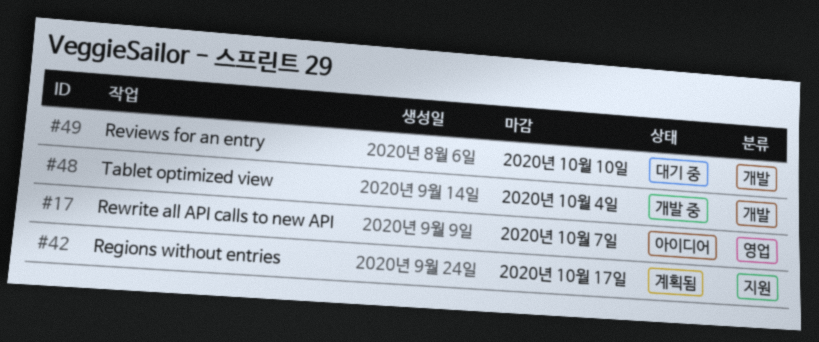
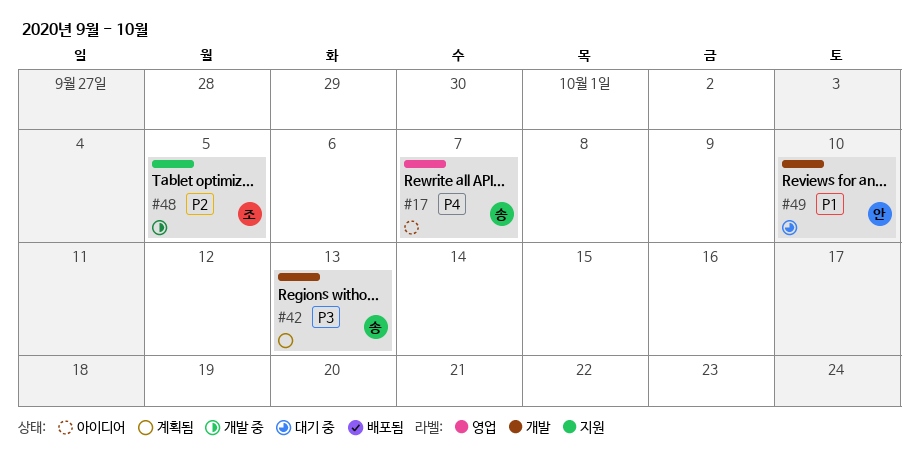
#42, label: 지원 -> 개발
#42, due: Oct 17 -> Oct 13
#48, label: 개발 -> 지원
#48, due: Oct 4 -> Oct 5

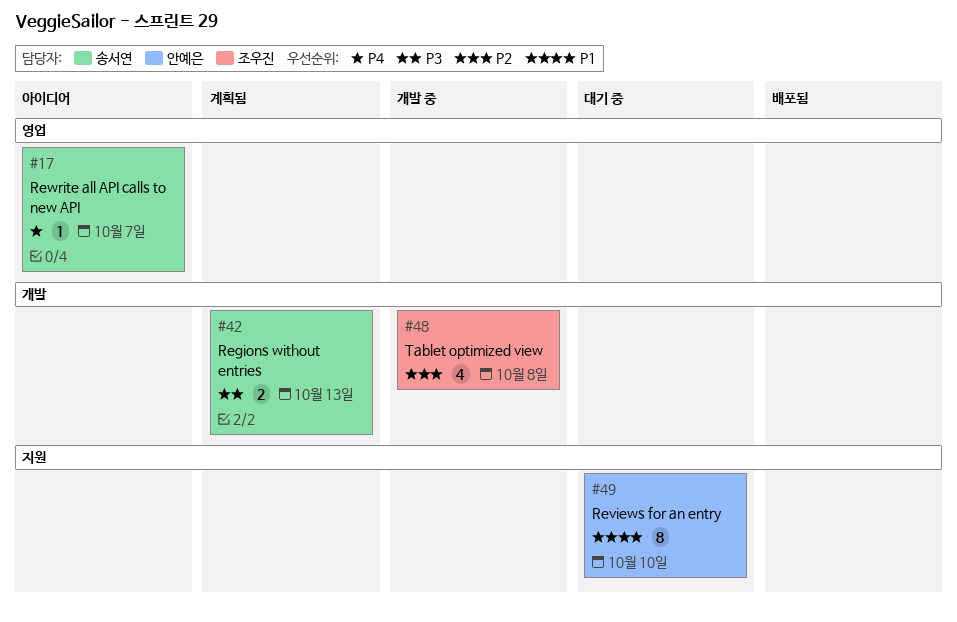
#48, label: 지원 -> 개발
#48, due: Oct 5 -> Oct 8
#49, label: 개발 -> 지원

